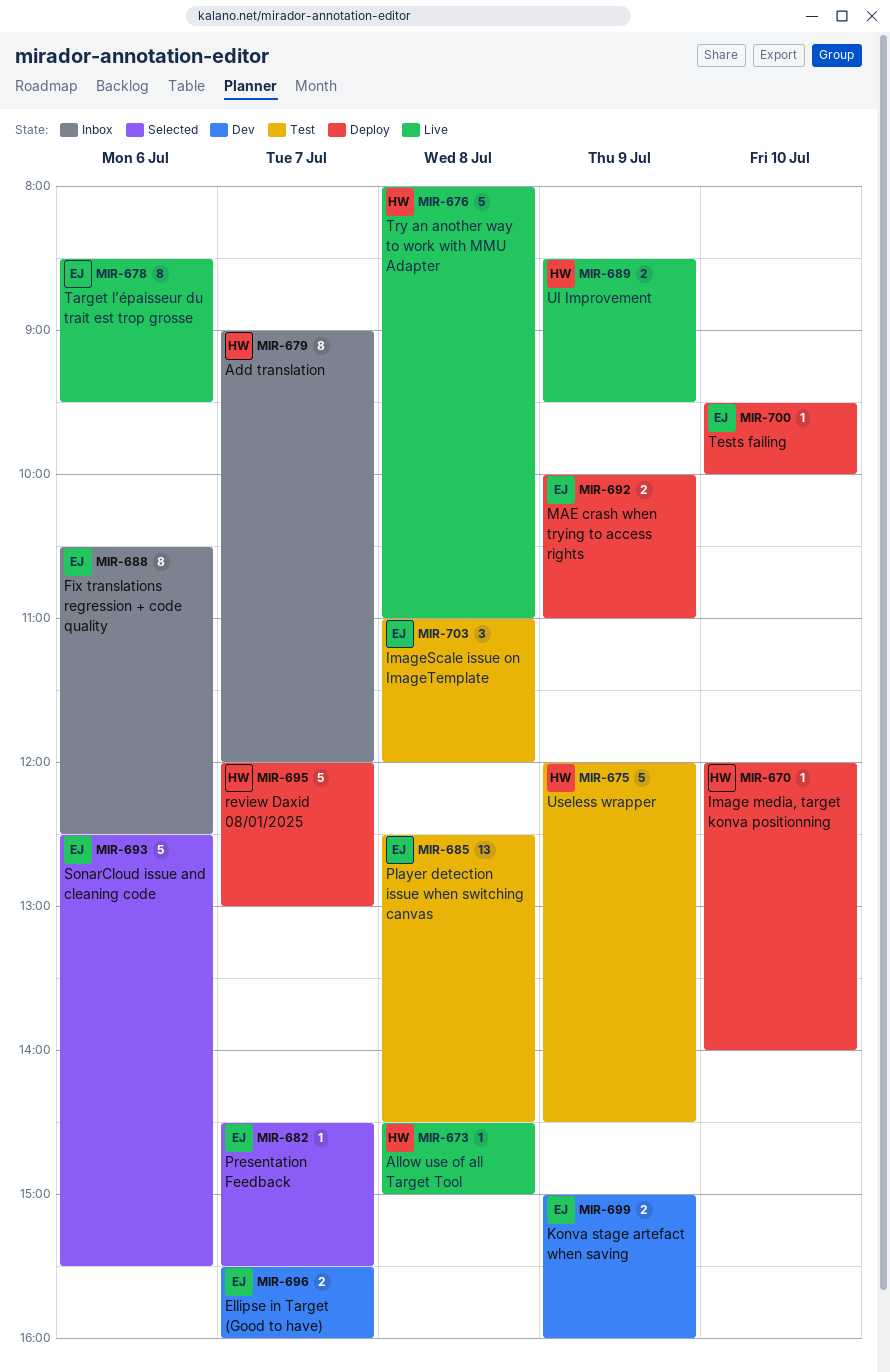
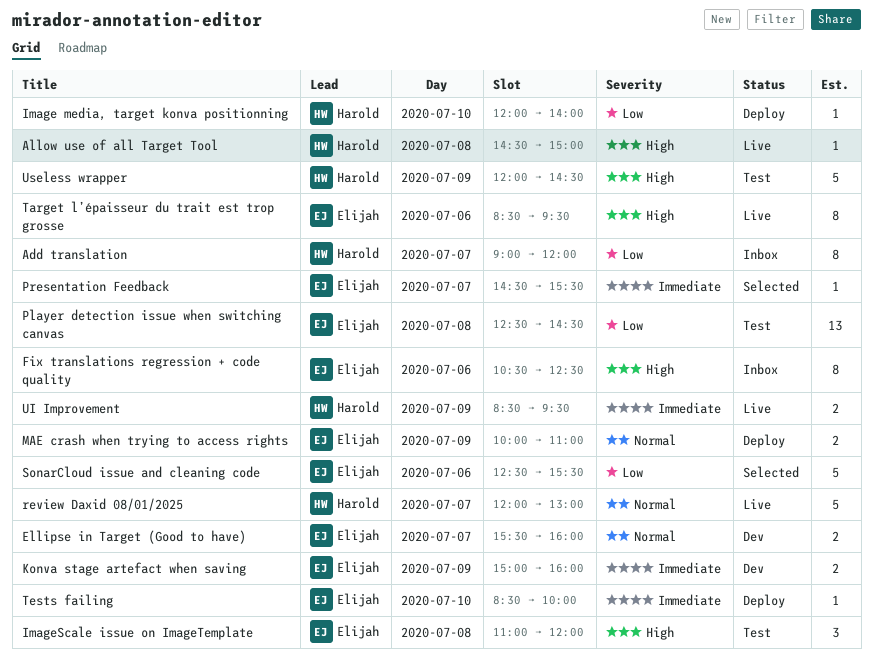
review Daxid 08/01/2025, status: Deploy -> Live
Tests failing, begins: 09:30 -> 08:30
Try an another way to work with MMU Adapter: present -> none

